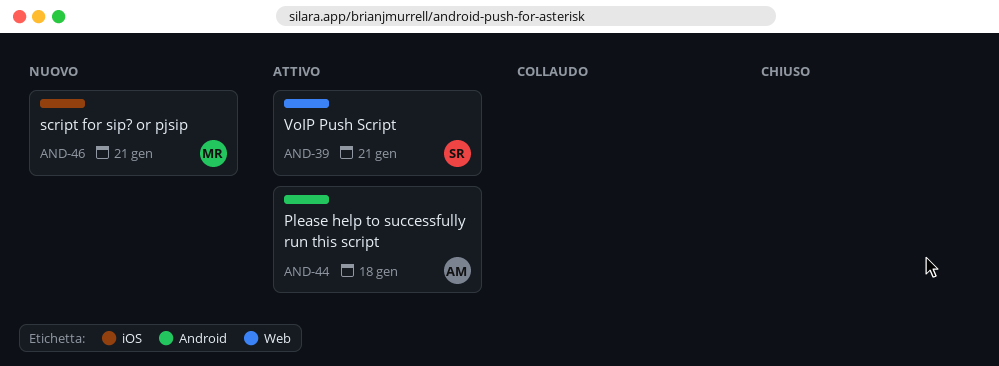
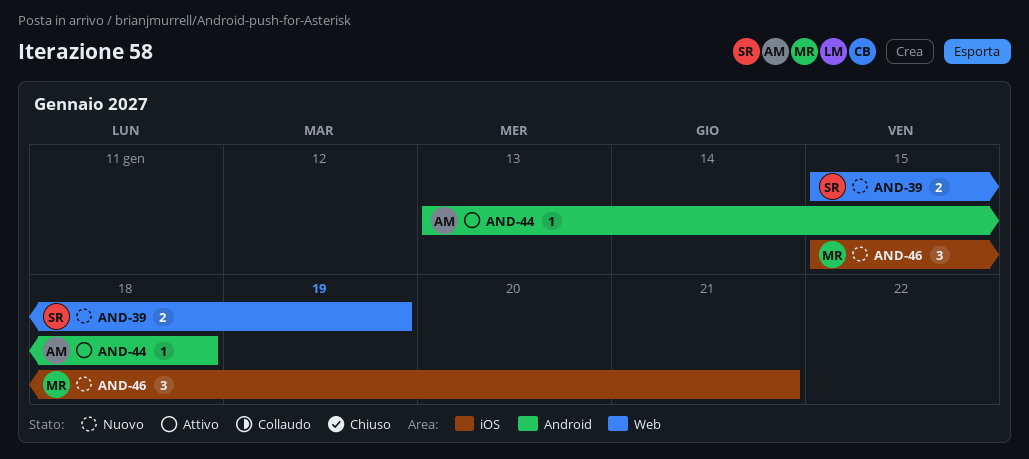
AND-39, status: Attivo -> Nuovo
AND-39, due: Jan 21 -> Jan 19

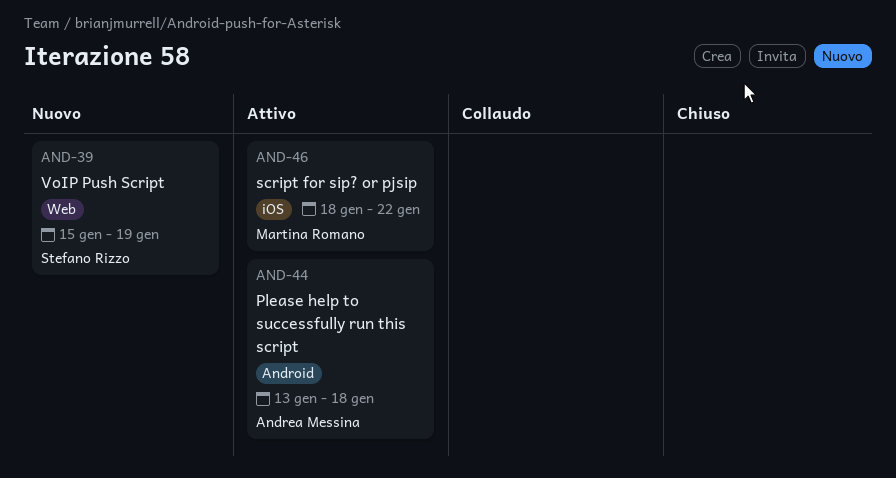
AND-46, status: Nuovo -> Attivo
AND-46, start: Jan 15 -> Jan 18
AND-46, due: Jan 21 -> Jan 22

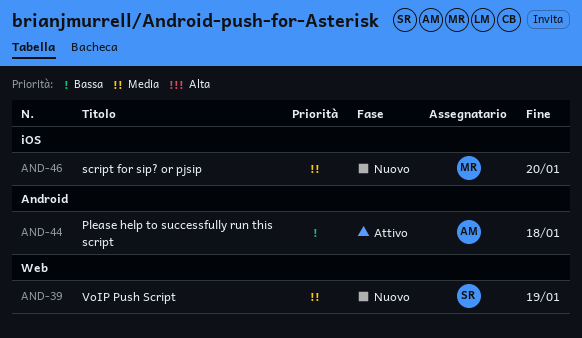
AND-46, status: Attivo -> Nuovo
AND-46, due: Jan 22 -> Jan 20

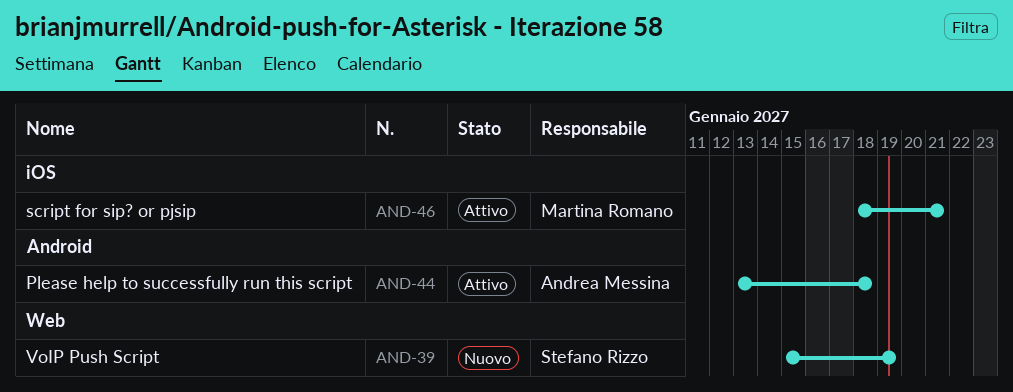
AND-46, status: Nuovo -> Attivo
AND-46, due: Jan 20 -> Jan 21

